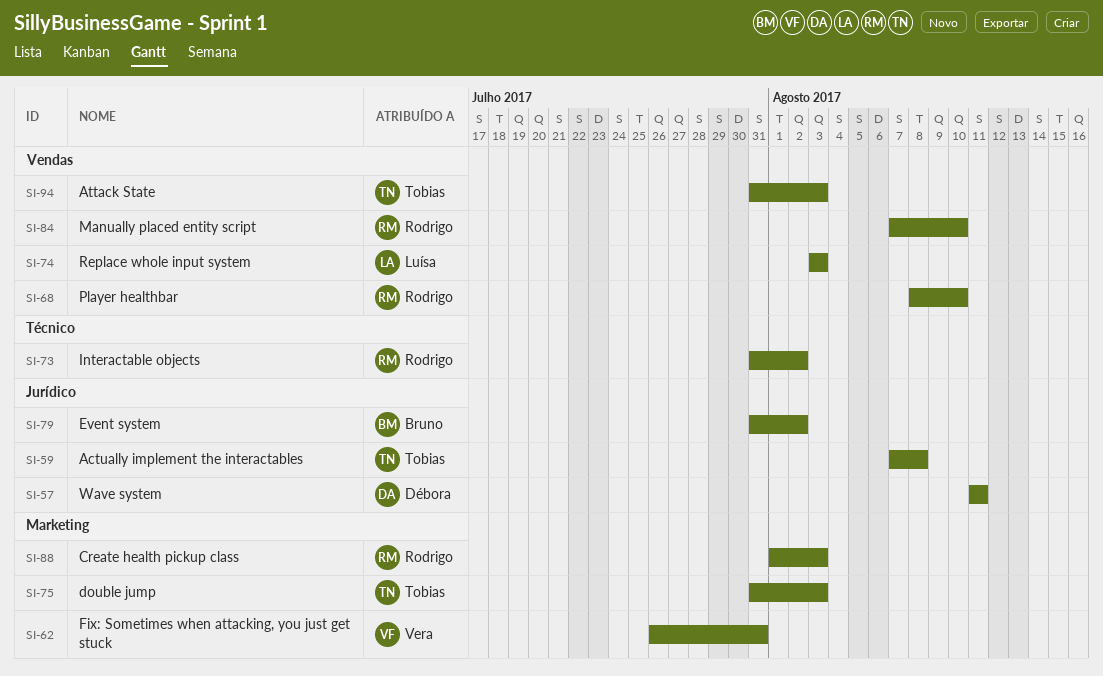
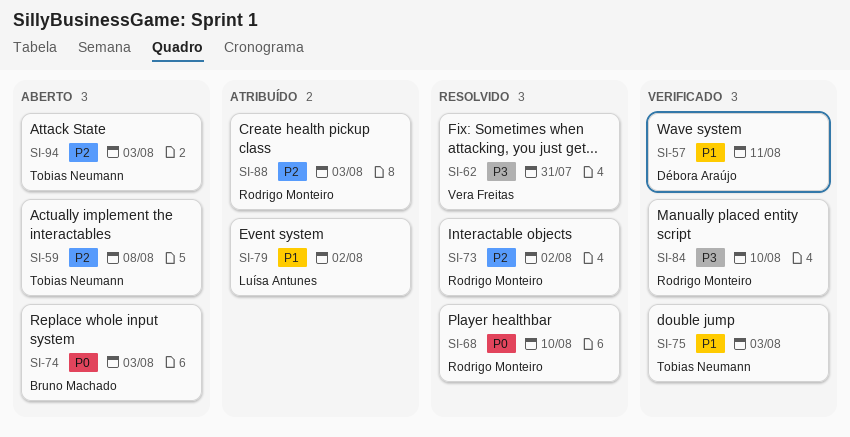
SI-74, owner: Luísa Antunes -> Bruno Machado
SI-79, owner: Bruno Machado -> Luísa Antunes

